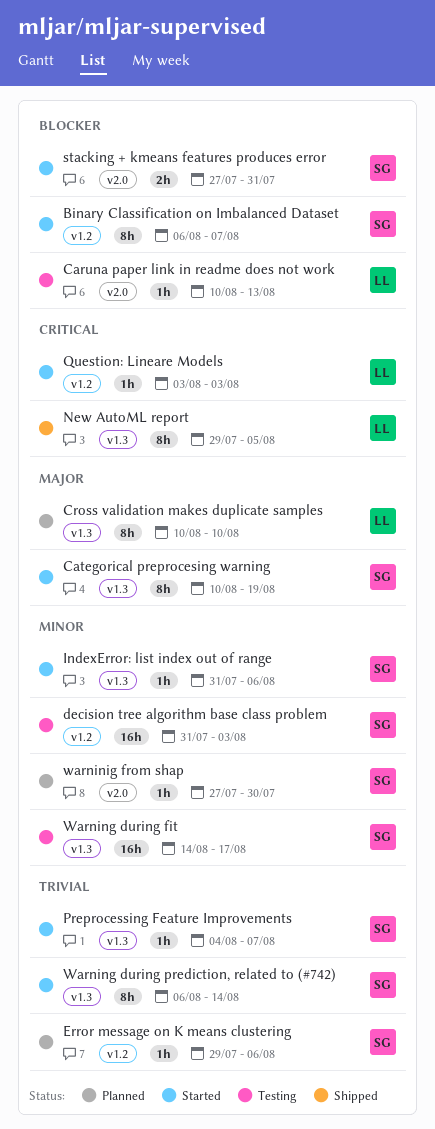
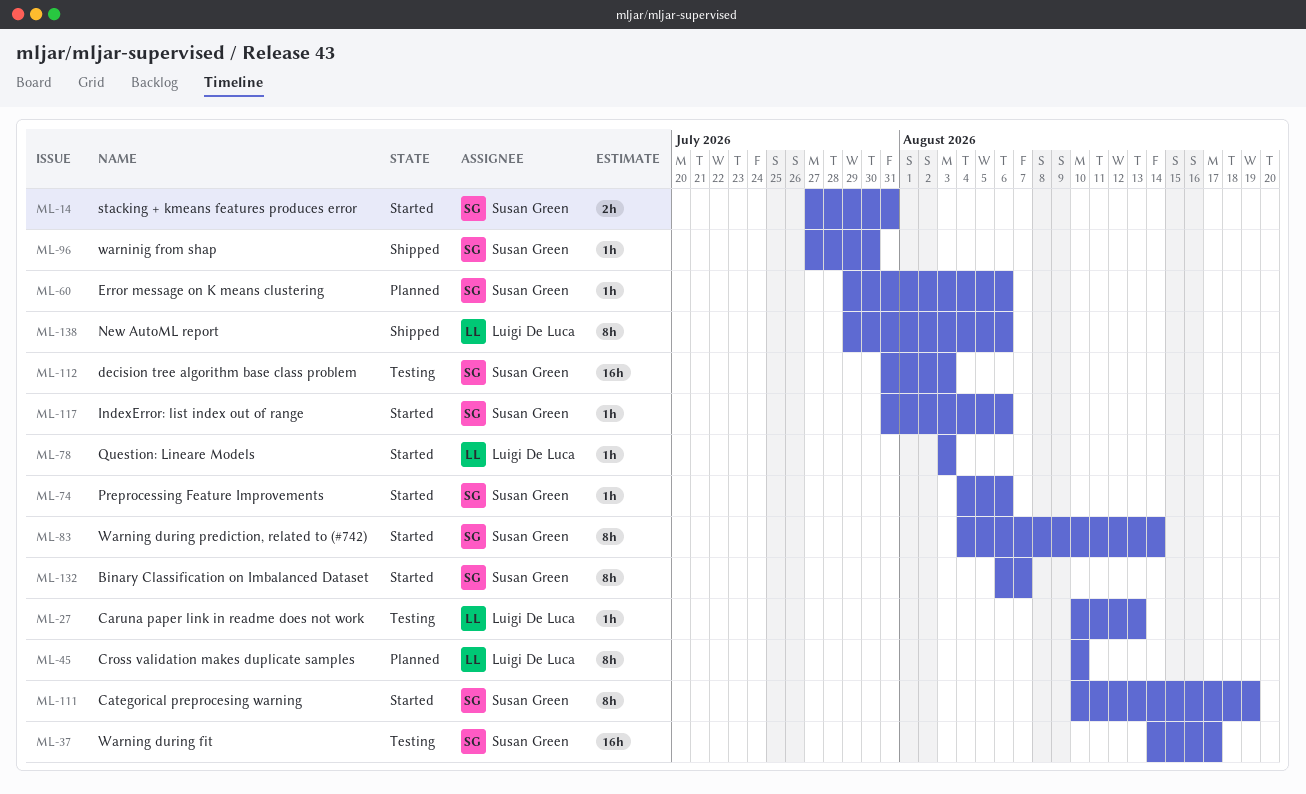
New AutoML report, due: Aug 5 -> Aug 6
Preprocessing Feature Improvements, due: Aug 7 -> Aug 6
Warning during prediction, related to (#742), start: Aug 6 -> Aug 4
warninig from shap, status: Planned -> Shipped

